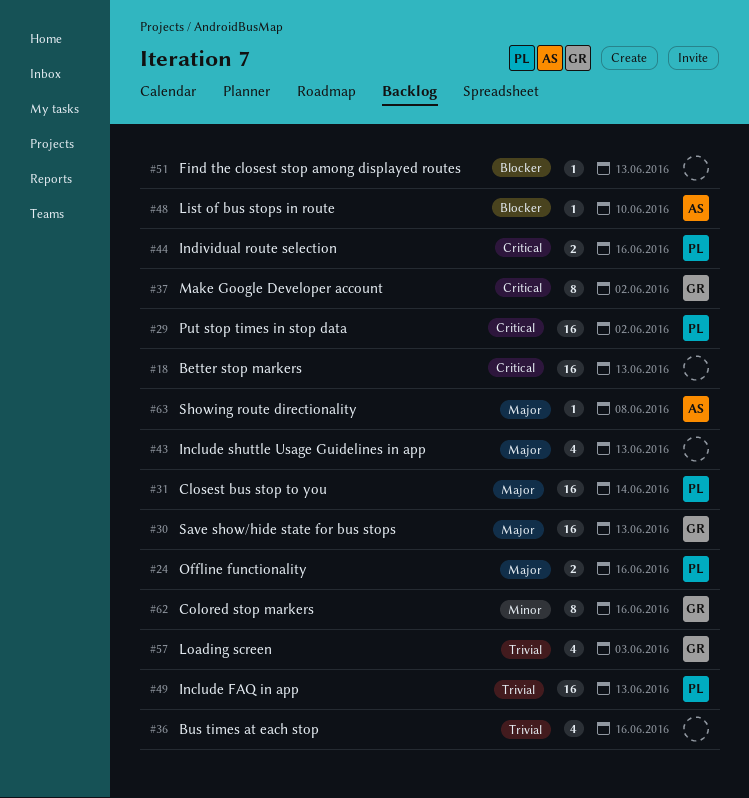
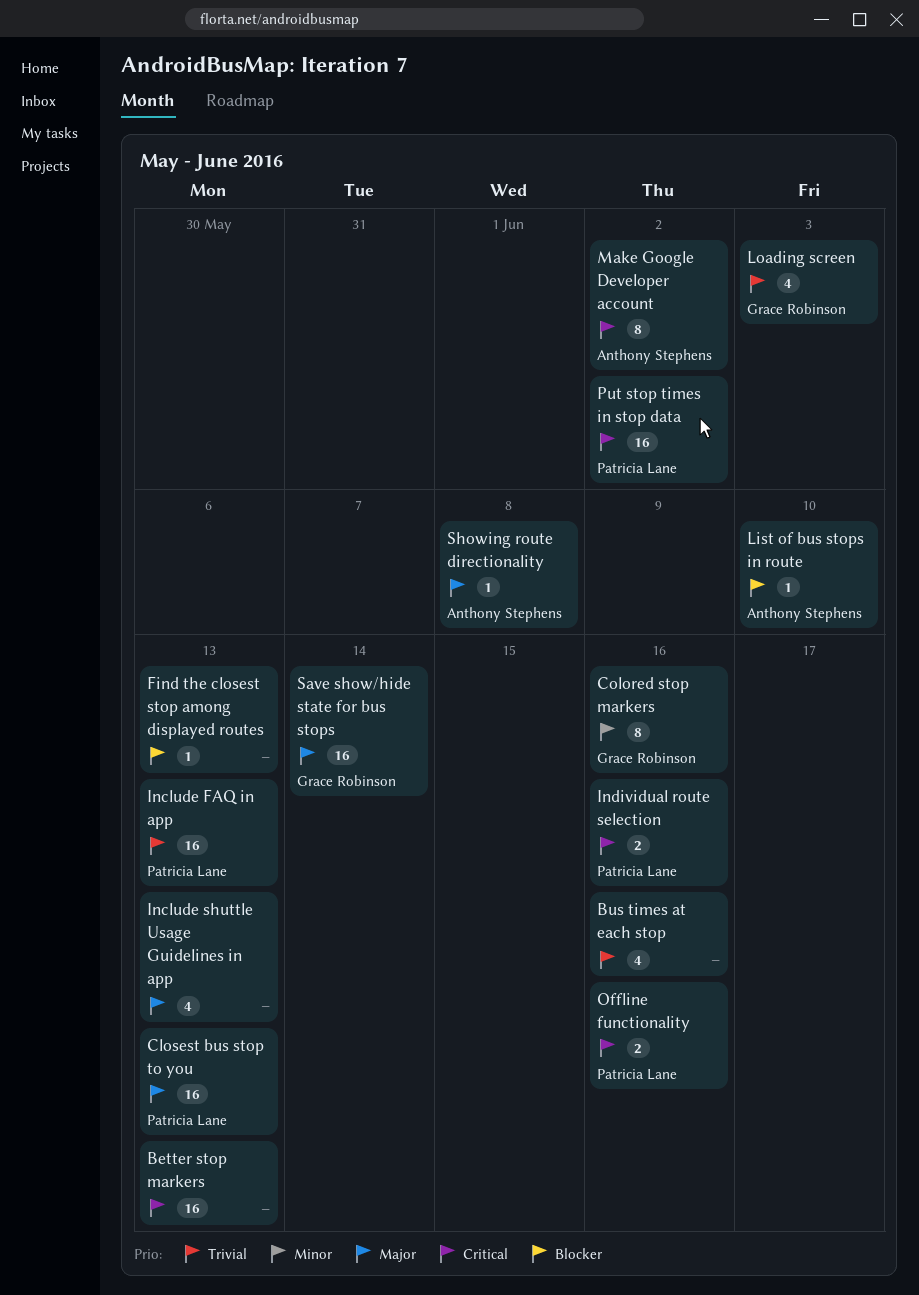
Closest bus stop to you, due: Jun 14 -> Jun 13
Make Google Developer account, owner: Grace Robinson -> Anthony Stephens
Offline functionality, priority: Major -> Critical
Save show/hide state for bus stops, due: Jun 13 -> Jun 14

